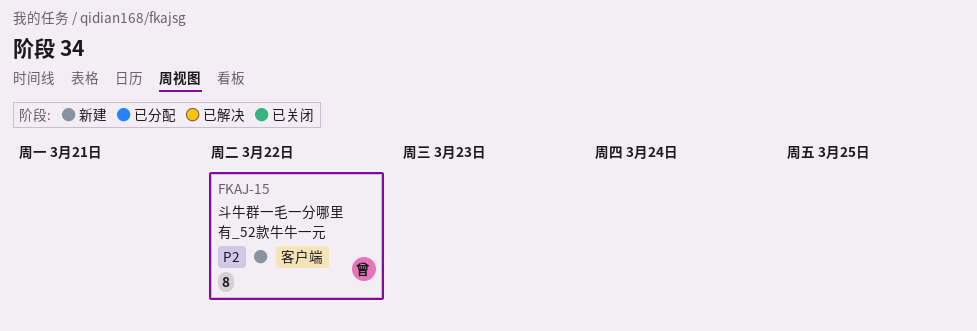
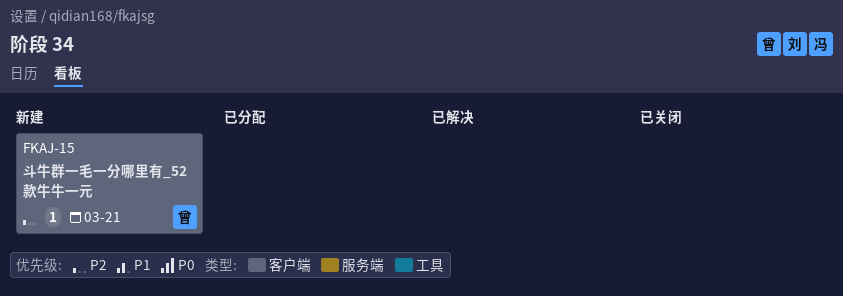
FKAJ-15, estimate: 8 -> 1
FKAJ-15, due: Mar 22 -> Mar 21

